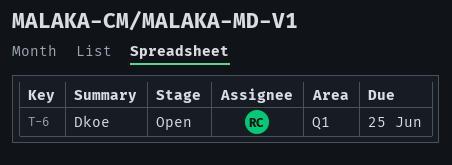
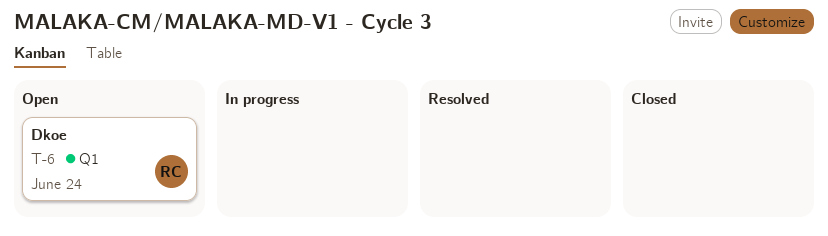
T-6, due: Jun 25 -> Jun 24

